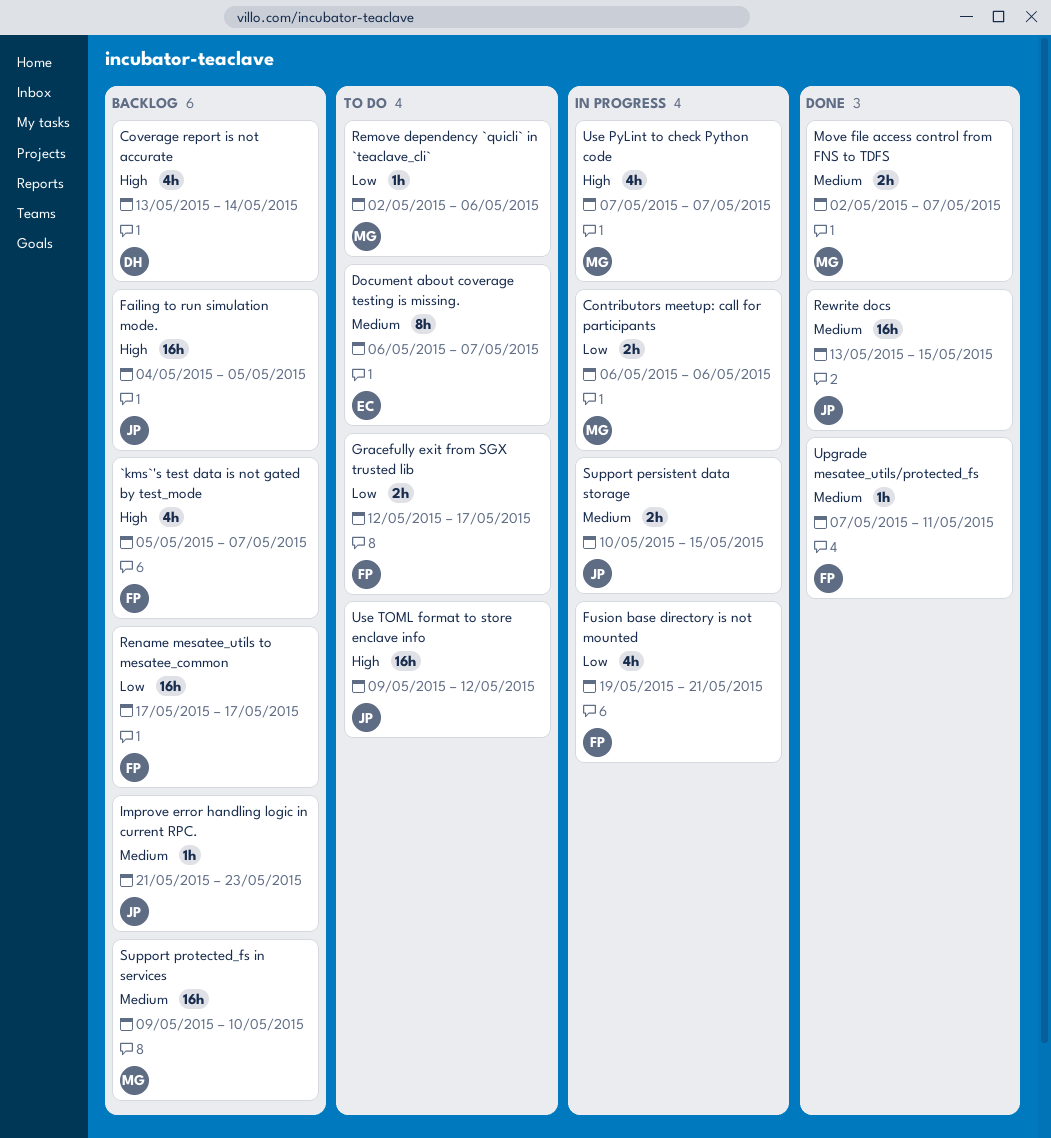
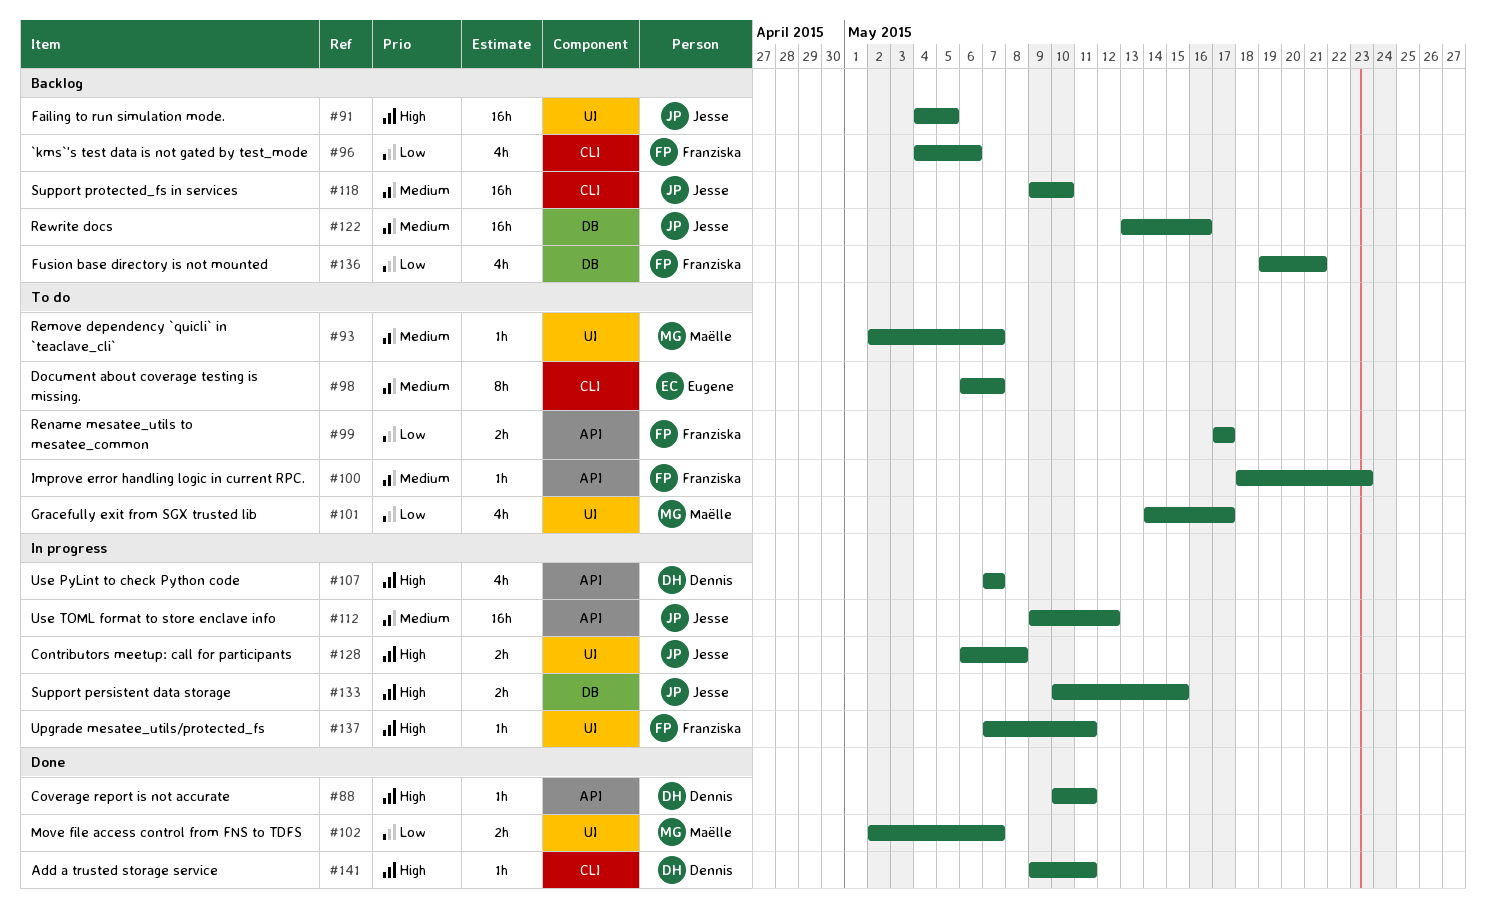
`kms`'s test data is not gated by test_mode, priority: High -> Low
`kms`'s test data is not gated by test_mode, start: May 5 -> May 4
`kms`'s test data is not gated by test_mode, due: May 7 -> May 6
Add a trusted storage service: none -> present
Contributors meetup: call for participants, owner: Maëlle -> Jesse
Contributors meetup: call for participants, priority: Low -> High
Contributors meetup: call for participants, due: May 6 -> May 8
Coverage report is not accurate, status: Backlog -> Done
Coverage report is not accurate, estimate: 4h -> 1h
Coverage report is not accurate, start: May 13 -> May 10
Coverage report is not accurate, due: May 14 -> May 11
Fusion base directory is not mounted, status: In progress -> Backlog
Gracefully exit from SGX trusted lib, owner: Franziska -> Maëlle
Gracefully exit from SGX trusted lib, estimate: 2h -> 4h
Gracefully exit from SGX trusted lib, start: May 12 -> May 14
Improve error handling logic in current RPC., status: Backlog -> To do
Improve error handling logic in current RPC., owner: Jesse -> Franziska
Improve error handling logic in current RPC., start: May 21 -> May 18
Move file access control from FNS to TDFS, priority: Medium -> Low
Remove dependency `quicli` in `teaclave_cli`, priority: Low -> Medium
Remove dependency `quicli` in `teaclave_cli`, due: May 6 -> May 7
Rename mesatee_utils to mesatee_common, status: Backlog -> To do
Rename mesatee_utils to mesatee_common, estimate: 16h -> 2h
Rewrite docs, status: Done -> Backlog
Rewrite docs, due: May 15 -> May 16
Support persistent data storage, priority: Medium -> High
Support protected_fs in services, owner: Maëlle -> Jesse
Upgrade mesatee_utils/protected_fs, status: Done -> In progress
Upgrade mesatee_utils/protected_fs, priority: Medium -> High
Use PyLint to check Python code, owner: Maëlle -> Dennis
Use TOML format to store enclave info, status: To do -> In progress
Use TOML format to store enclave info, priority: High -> Medium

